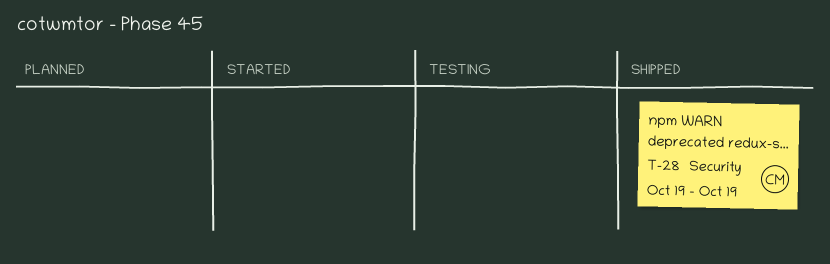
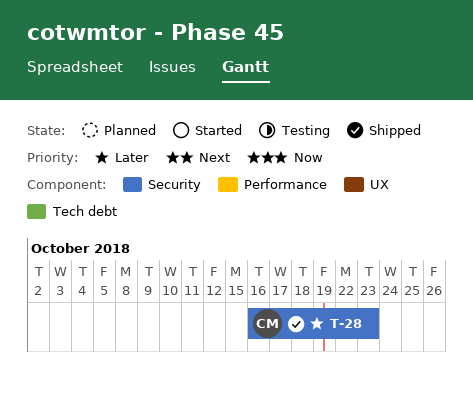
T-28, start: Oct 19 -> Oct 16
T-28, due: Oct 19 -> Oct 23

